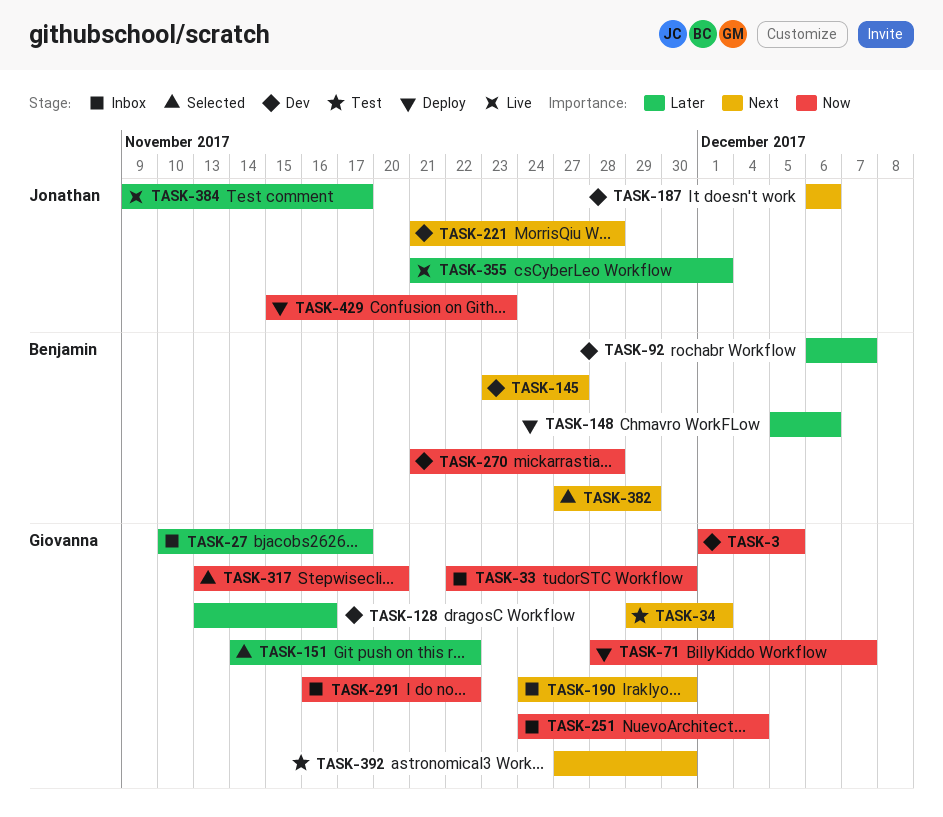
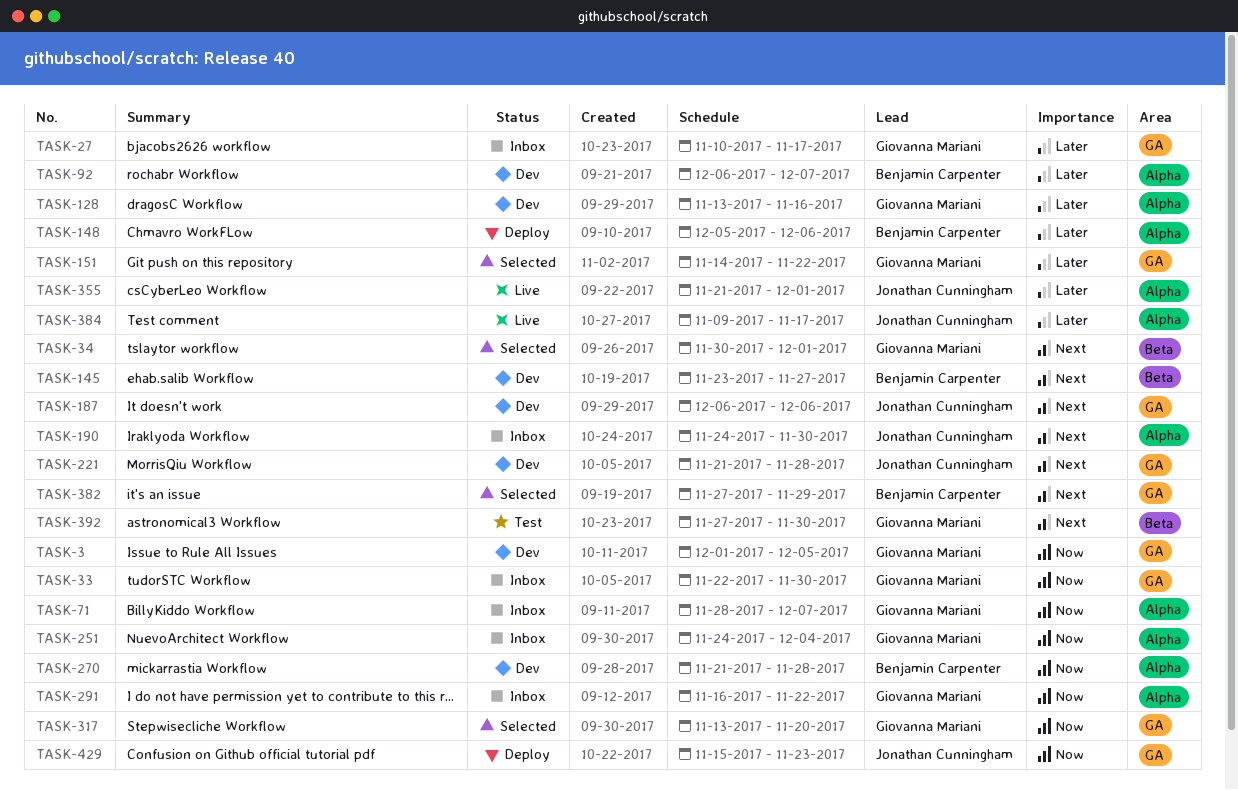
TASK-34, status: Test -> Selected
TASK-34, start: Nov 29 -> Nov 30
TASK-71, status: Deploy -> Inbox
TASK-190, owner: Giovanna Mariani -> Jonathan Cunningham

